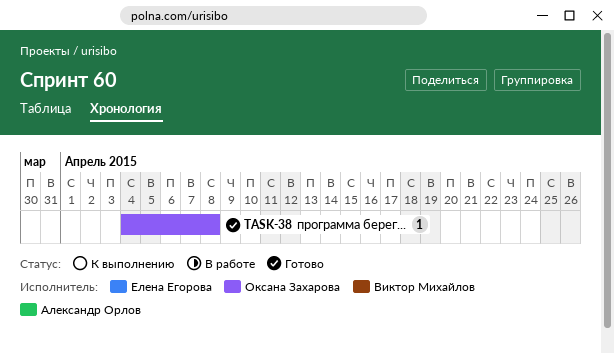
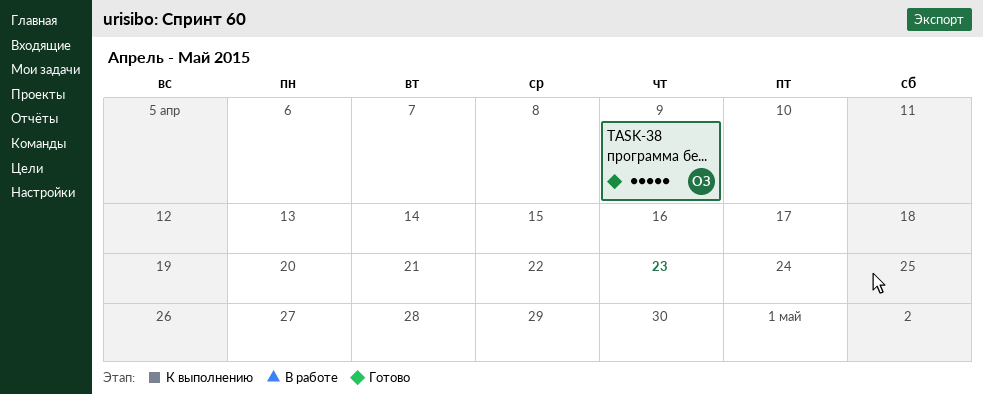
TASK-38, estimate: 1 -> 5
TASK-38, due: Apr 8 -> Apr 9

